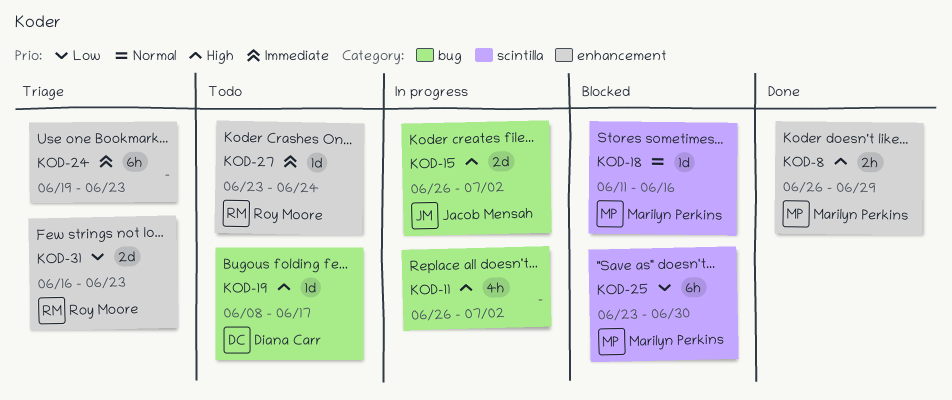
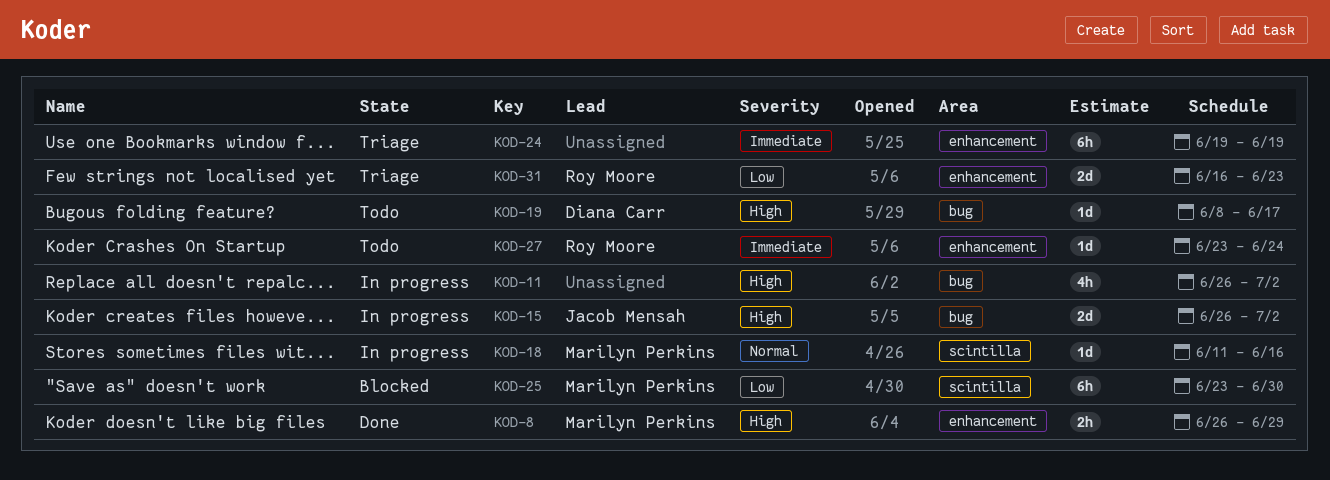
KOD-18, status: Blocked -> In progress
KOD-24, due: Jun 23 -> Jun 19

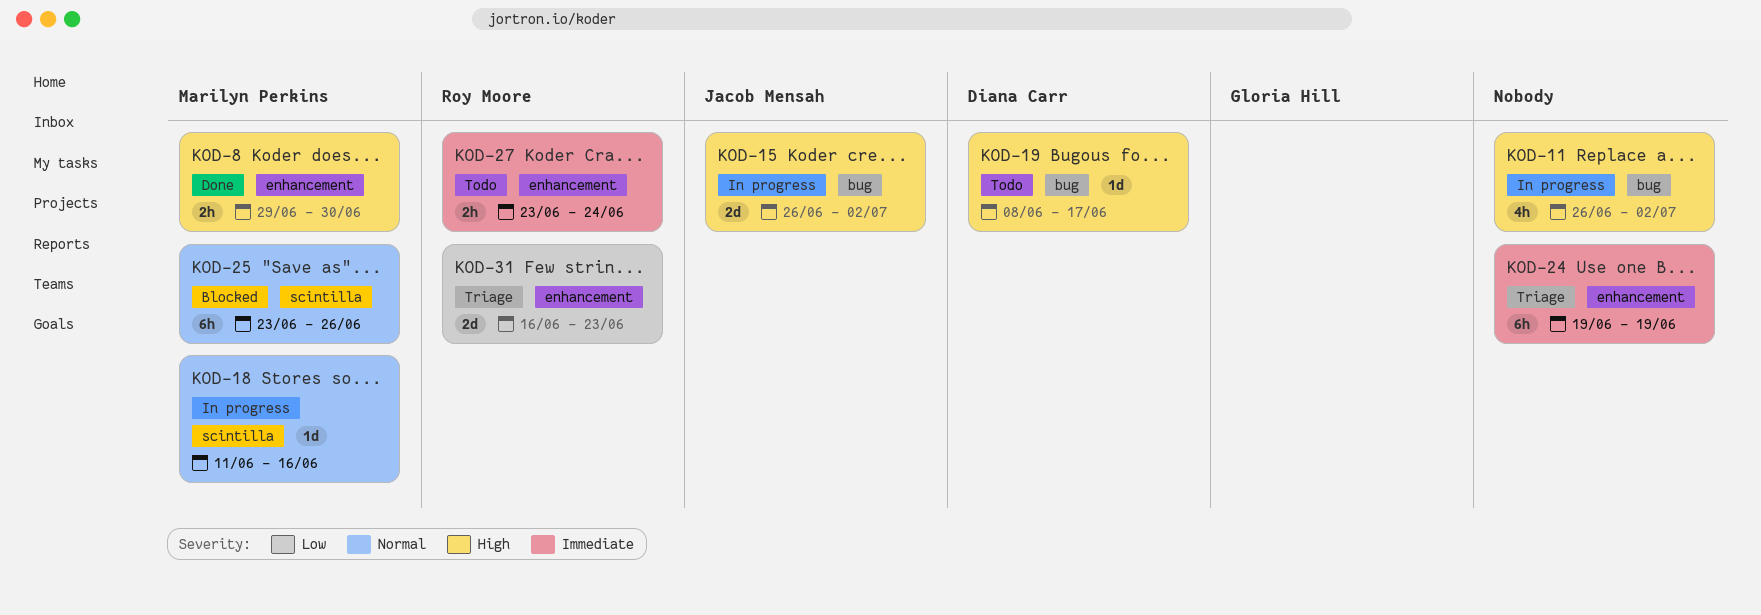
KOD-8, start: Jun 26 -> Jun 29
KOD-8, due: Jun 29 -> Jun 30
KOD-25, priority: Low -> Normal
KOD-25, due: Jun 30 -> Jun 26
KOD-27, estimate: 1d -> 2h

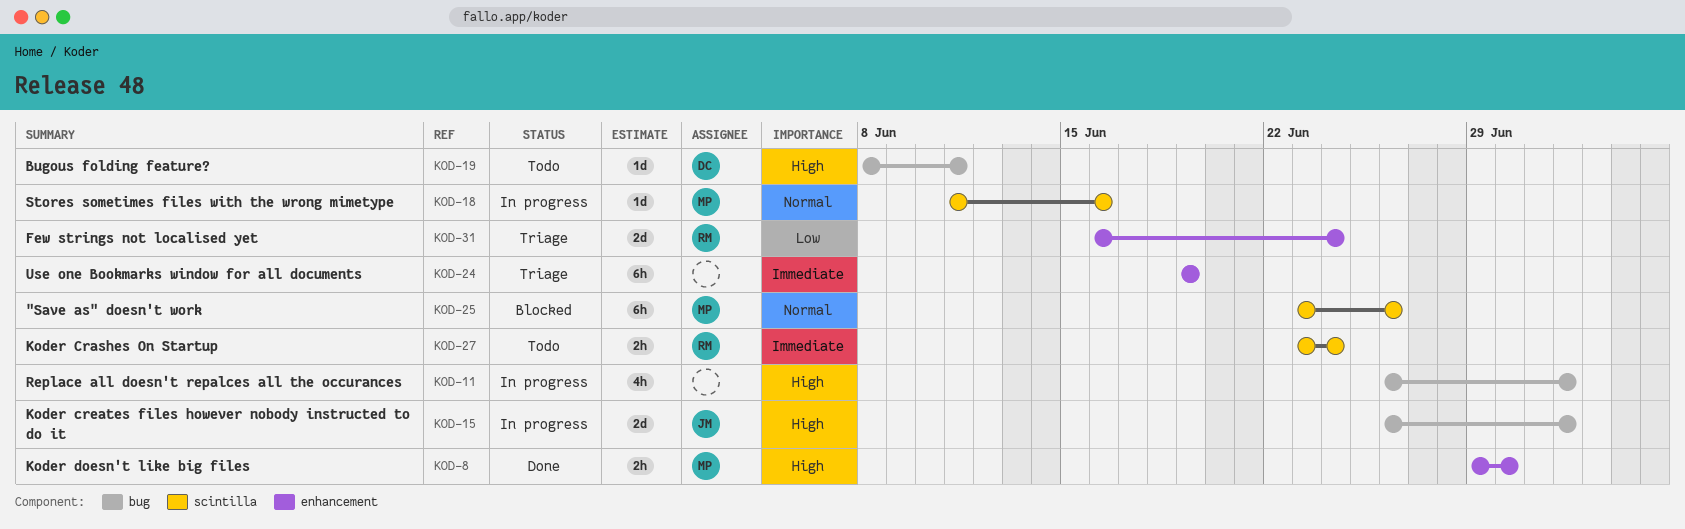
KOD-19, due: Jun 17 -> Jun 11
KOD-27, label: enhancement -> scintilla
KOD-31, due: Jun 23 -> Jun 24

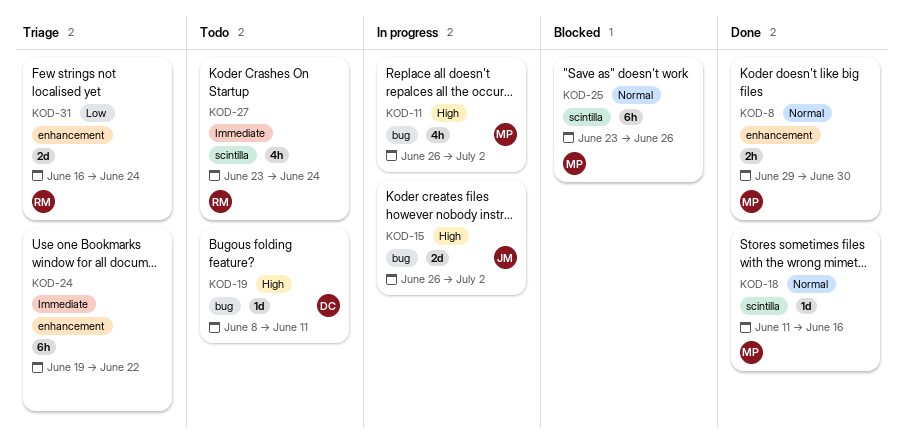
KOD-8, priority: High -> Normal
KOD-11, owner: none -> MP
KOD-18, status: In progress -> Done
KOD-24, due: Jun 19 -> Jun 22
KOD-27, estimate: 2h -> 4h

